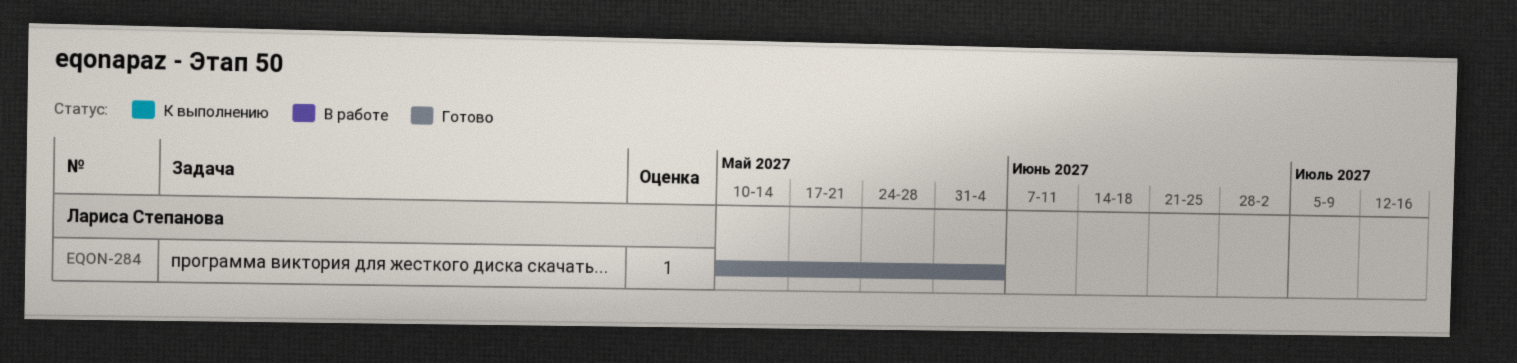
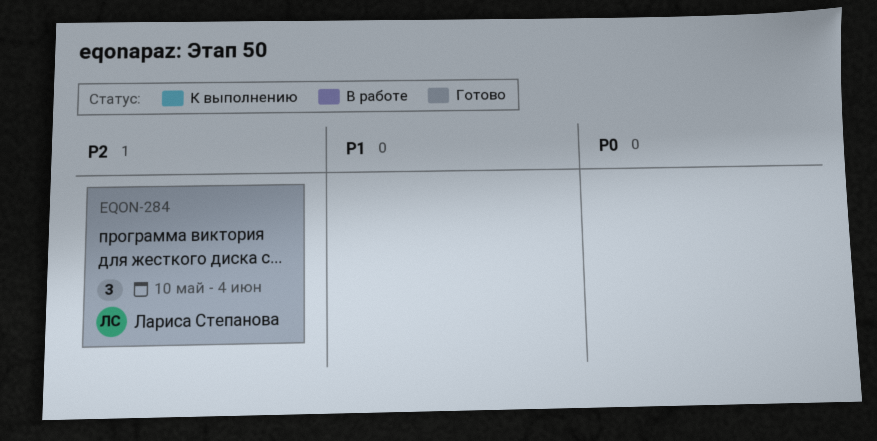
EQON-284, estimate: 1 -> 3

